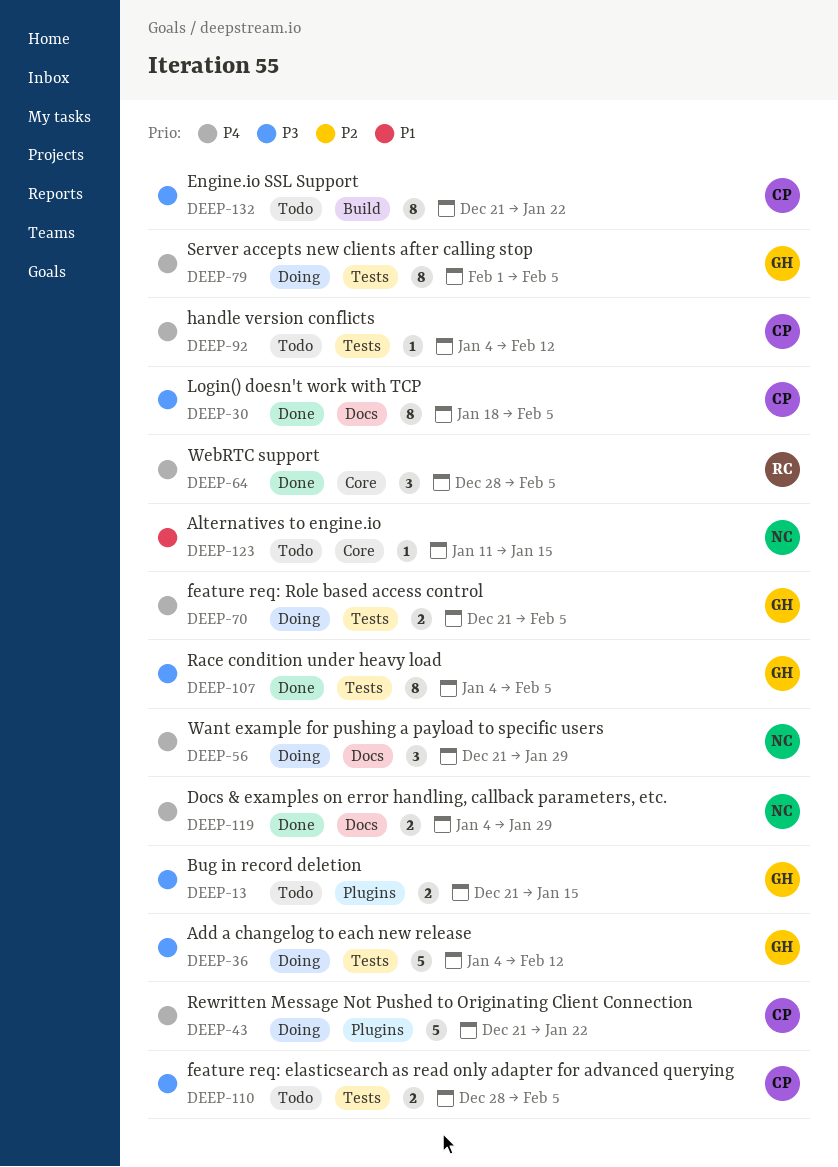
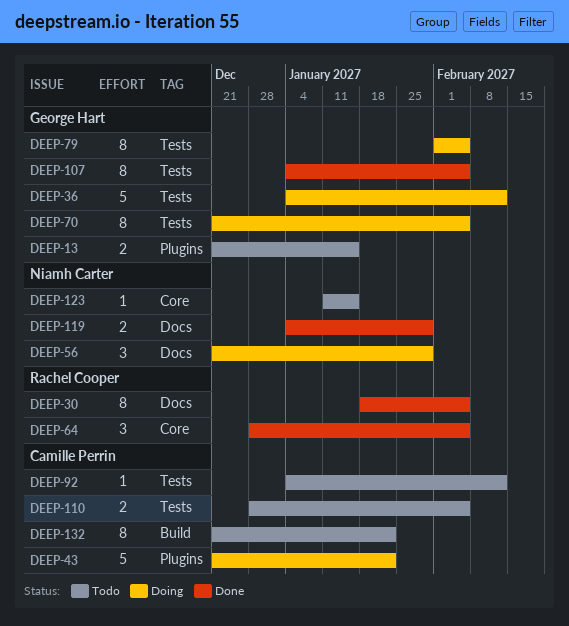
DEEP-30, owner: Camille Perrin -> Rachel Cooper
DEEP-70, estimate: 2 -> 8

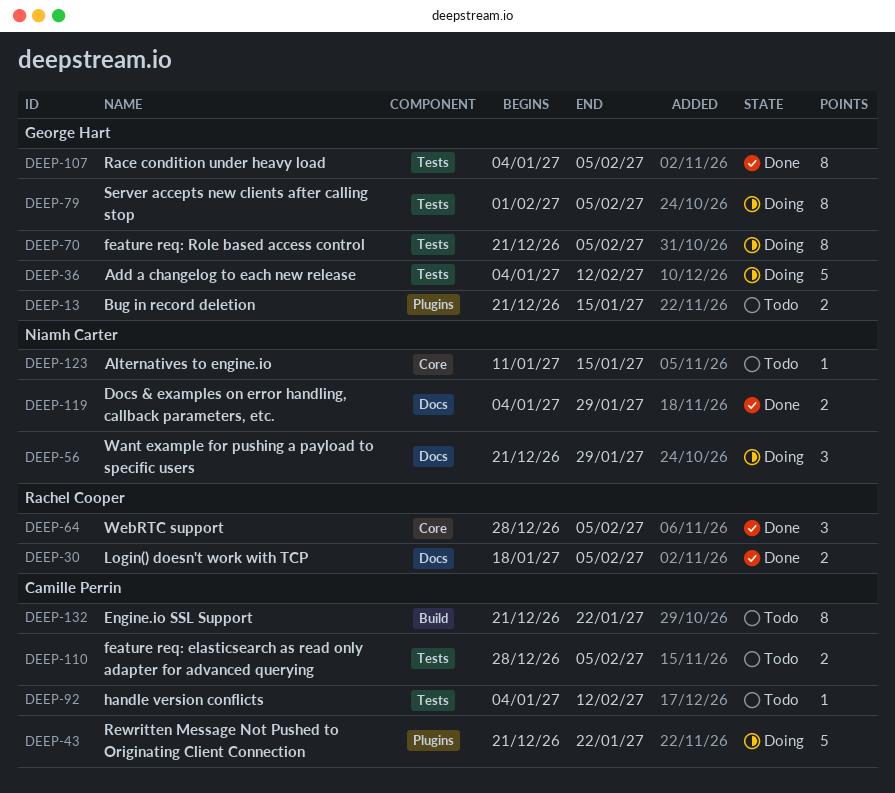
DEEP-30, estimate: 8 -> 2

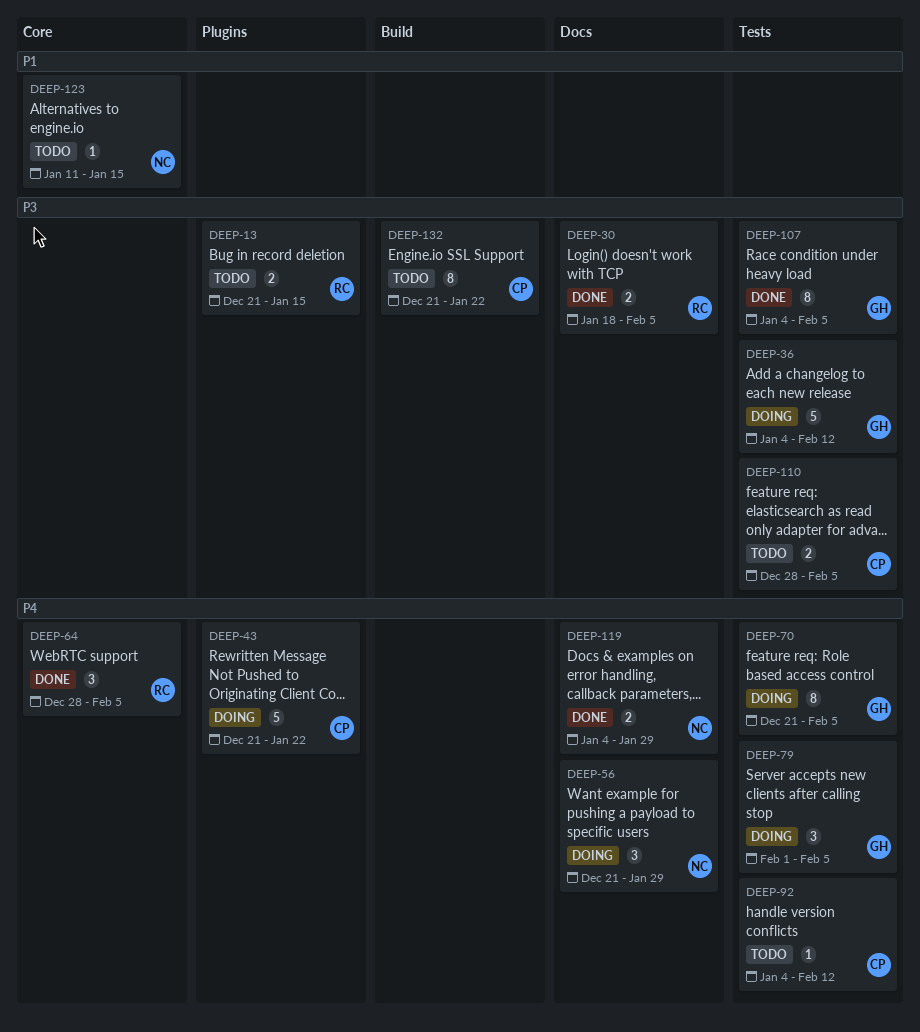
DEEP-13, owner: George Hart -> Rachel Cooper
DEEP-79, estimate: 8 -> 3

